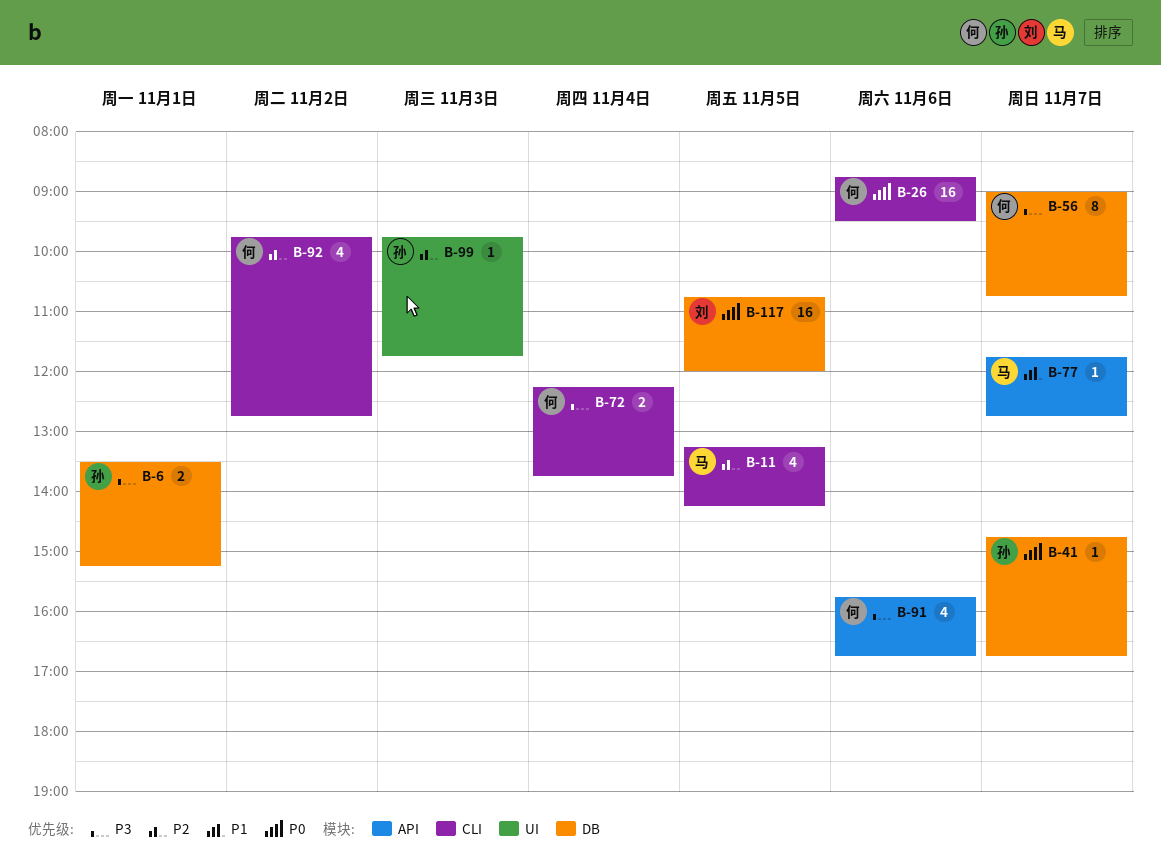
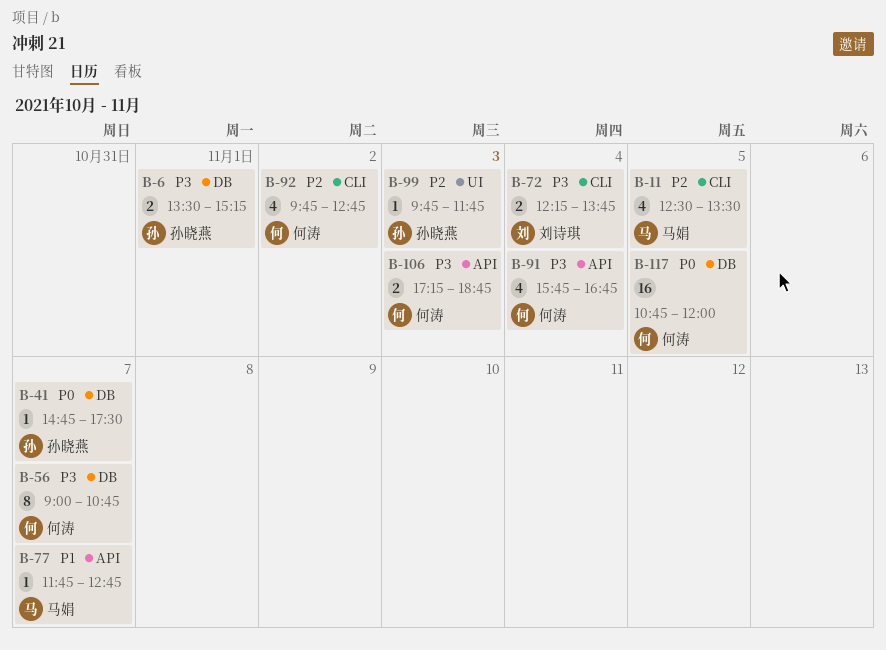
B-11, begins: 13:15 -> 12:30
B-11, ends: 14:15 -> 13:30
B-26: present -> none
B-41, ends: 16:45 -> 17:30
B-72, owner: 何涛 -> 刘诗琪
B-91, day: Nov 6 -> Nov 4
B-106: none -> present
B-117, owner: 刘诗琪 -> 何涛

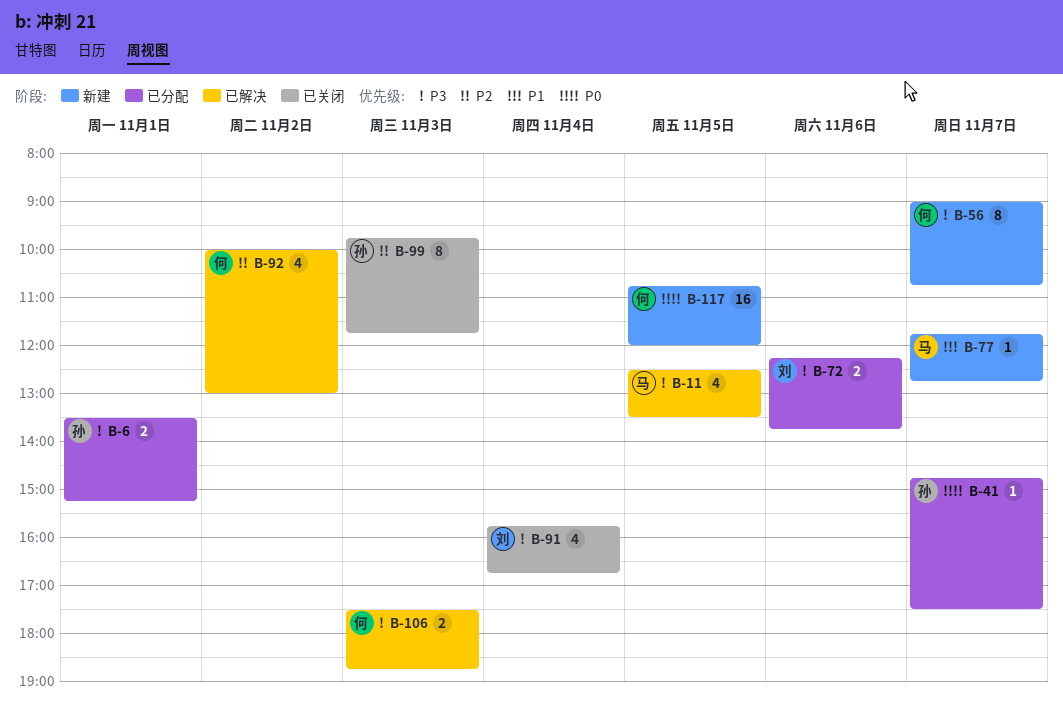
B-11, priority: P2 -> P3
B-72, day: Nov 4 -> Nov 6
B-91, owner: 何涛 -> 刘诗琪
B-92, begins: 09:45 -> 10:00
B-92, ends: 12:45 -> 13:00
B-99, estimate: 1 -> 8
B-106, begins: 17:15 -> 17:30

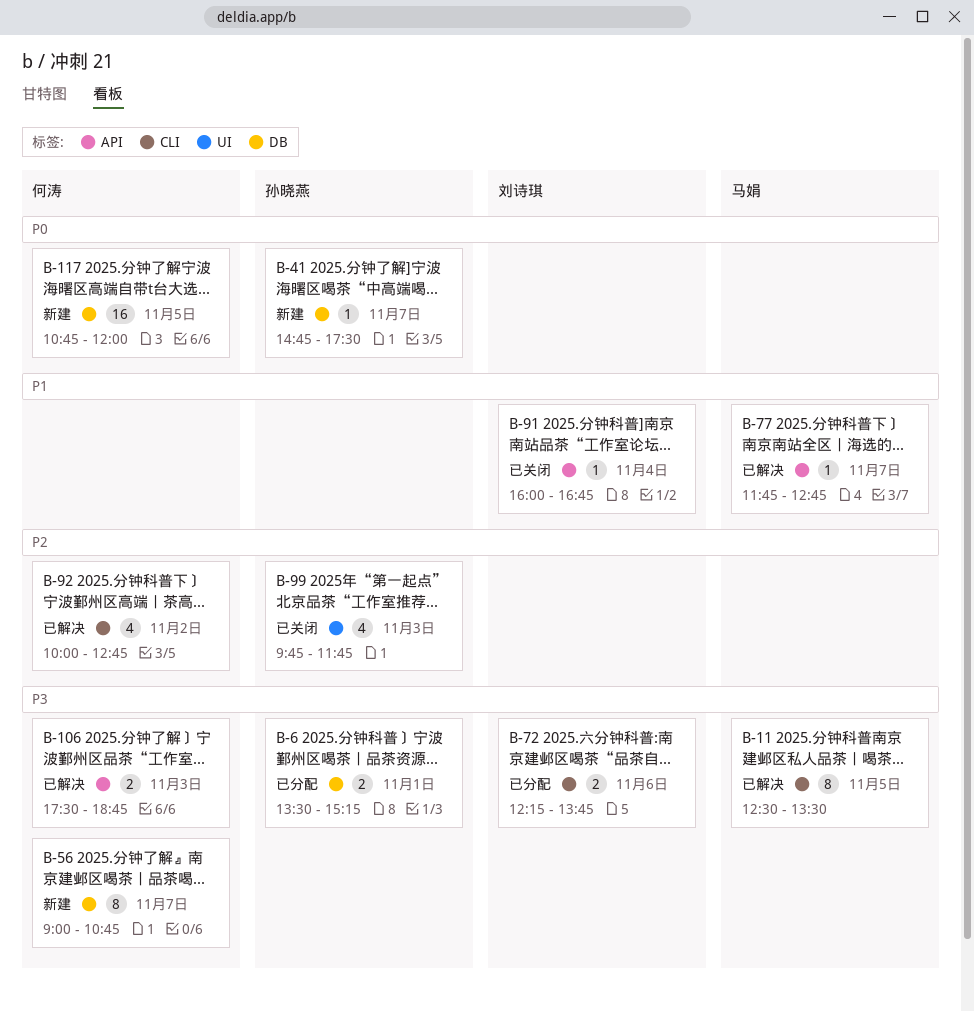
B-11, estimate: 4 -> 8
B-41, status: 已分配 -> 新建
B-77, status: 新建 -> 已解决
B-91, priority: P3 -> P1
B-91, estimate: 4 -> 1
B-91, begins: 15:45 -> 16:00
B-92, ends: 13:00 -> 12:45
B-99, estimate: 8 -> 4

